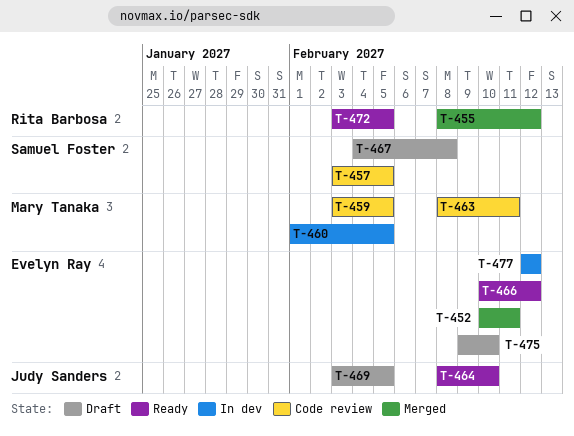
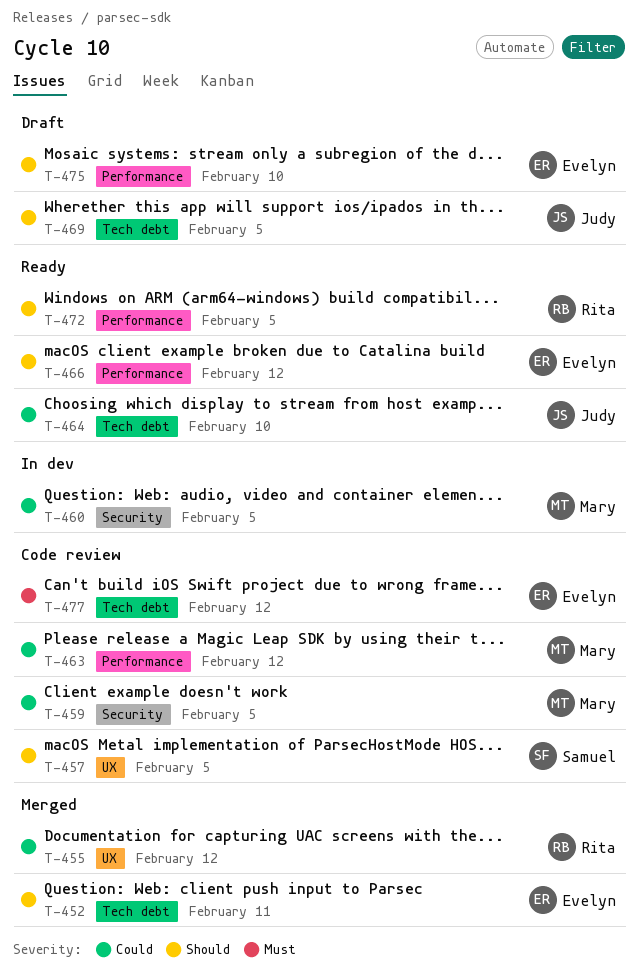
T-463, due: Feb 11 -> Feb 12
T-467: present -> none
T-477, status: In dev -> Code review

